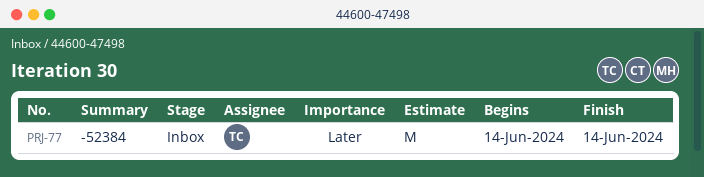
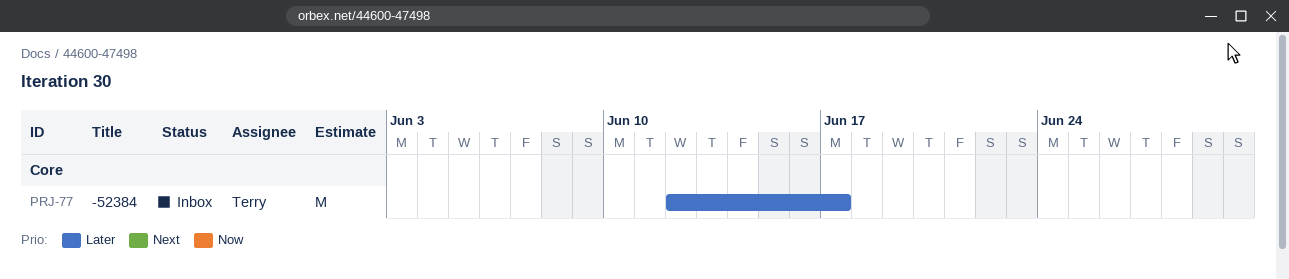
PRJ-77, start: Jun 14 -> Jun 12
PRJ-77, due: Jun 14 -> Jun 17

